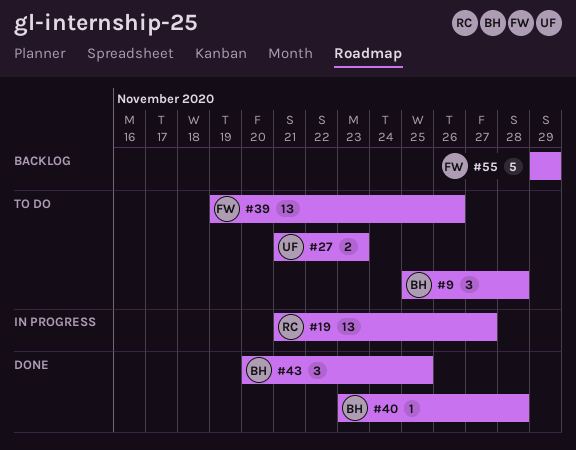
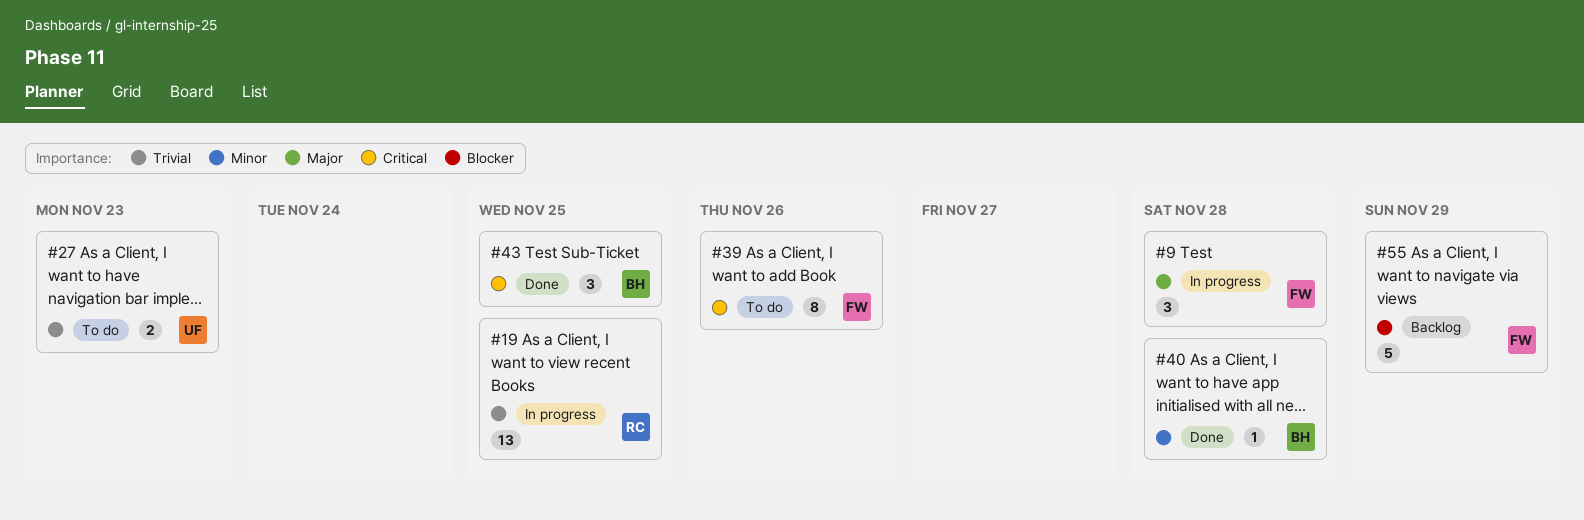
#9, status: To do -> In progress
#9, owner: BH -> FW
#19, due: Nov 27 -> Nov 25
#39, estimate: 13 -> 8

